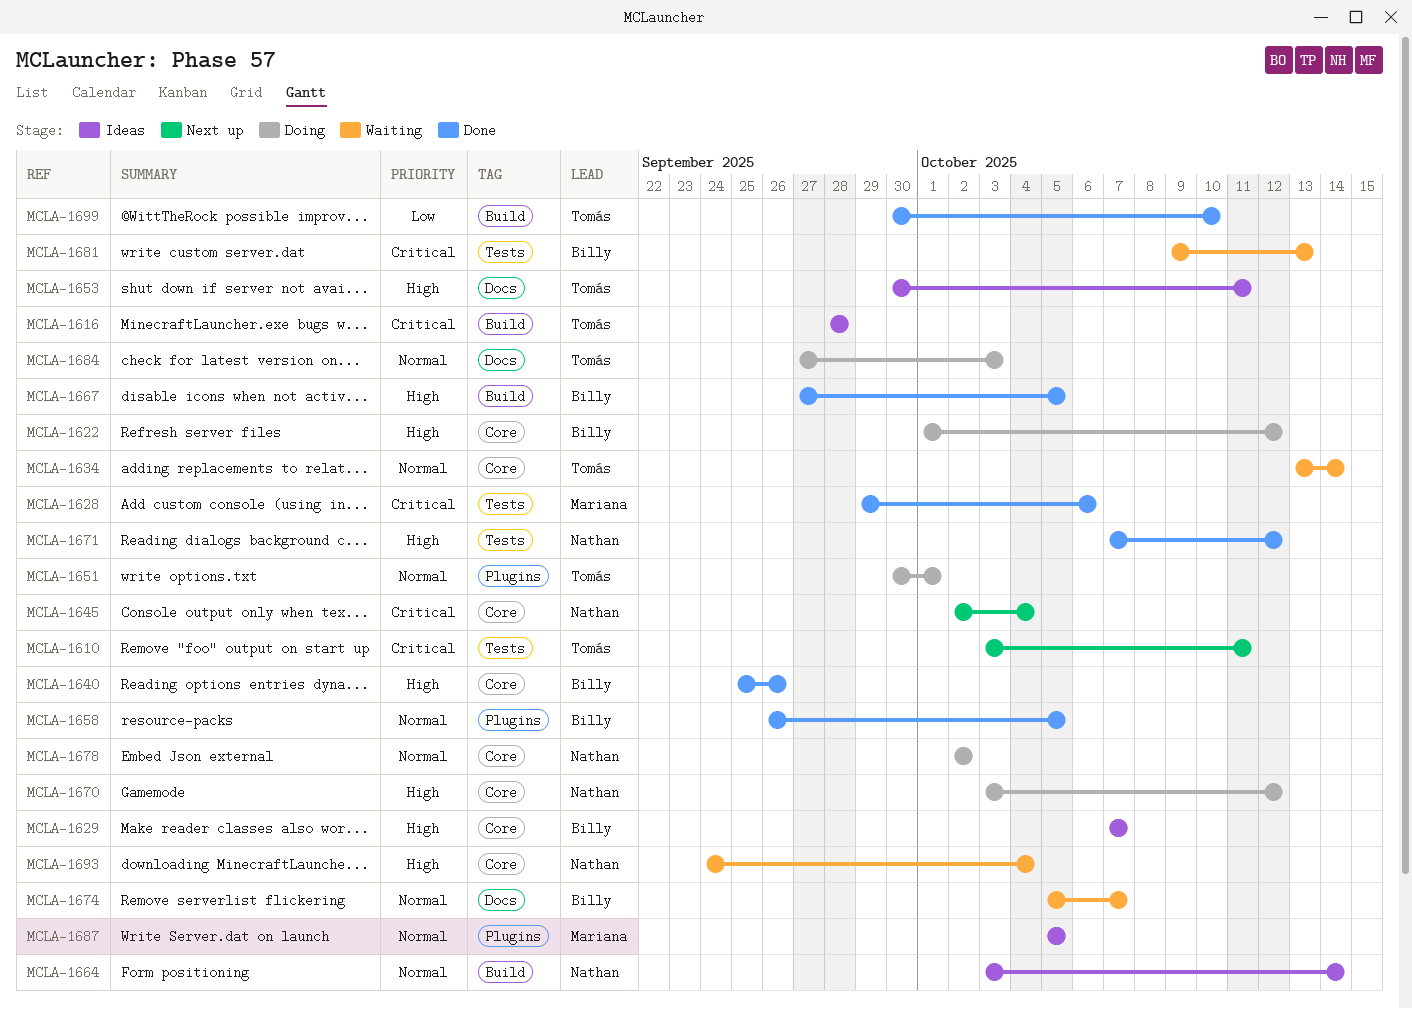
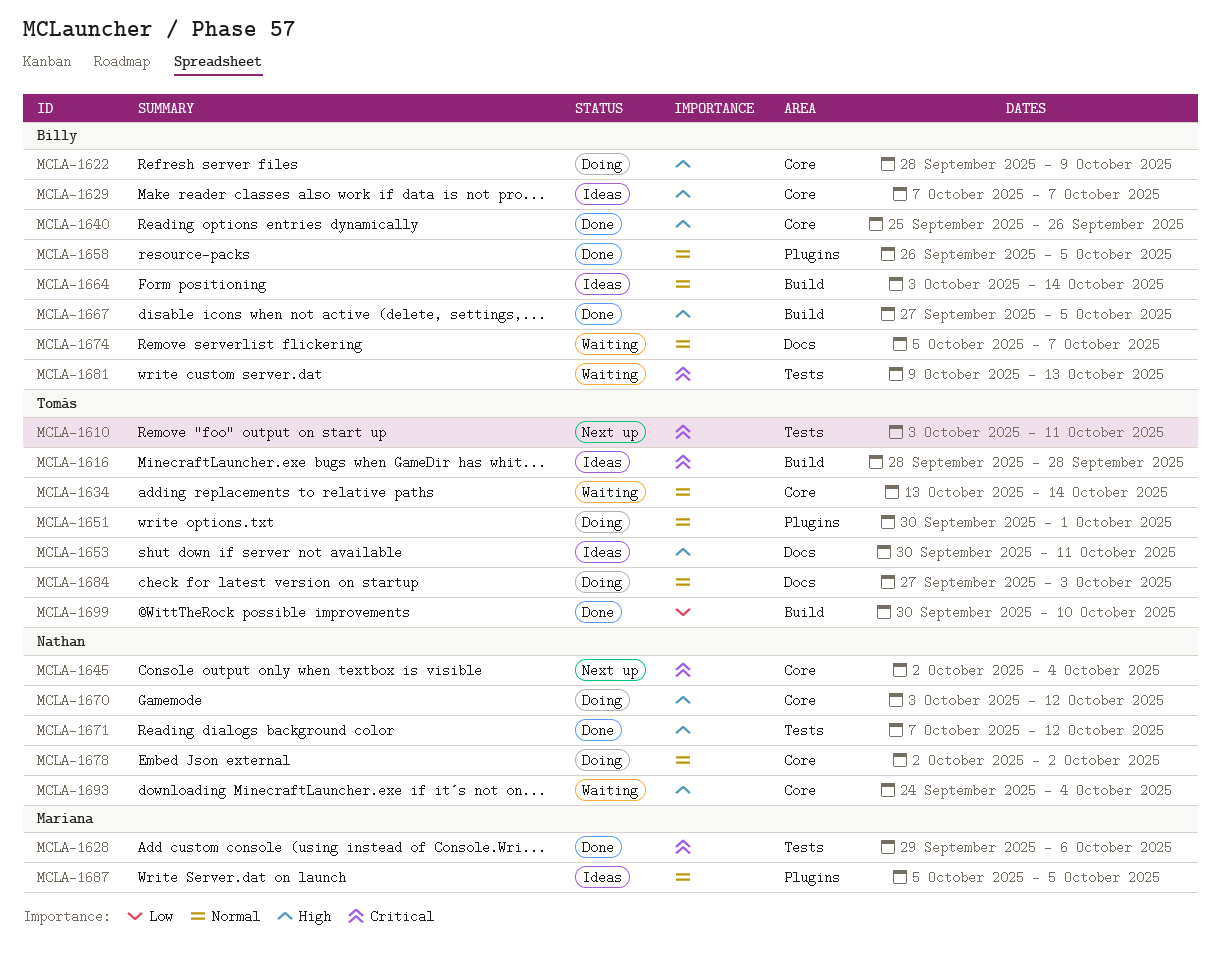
MCLA-1622, start: Oct 1 -> Sep 28
MCLA-1622, due: Oct 12 -> Oct 9
MCLA-1664, owner: Nathan -> Billy

